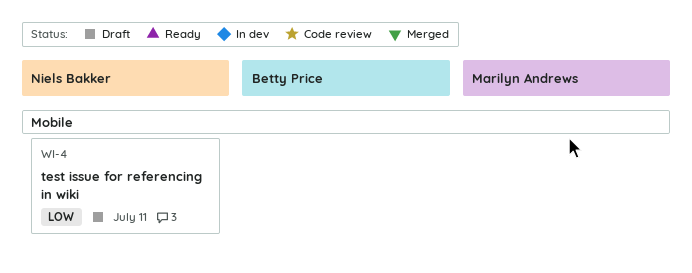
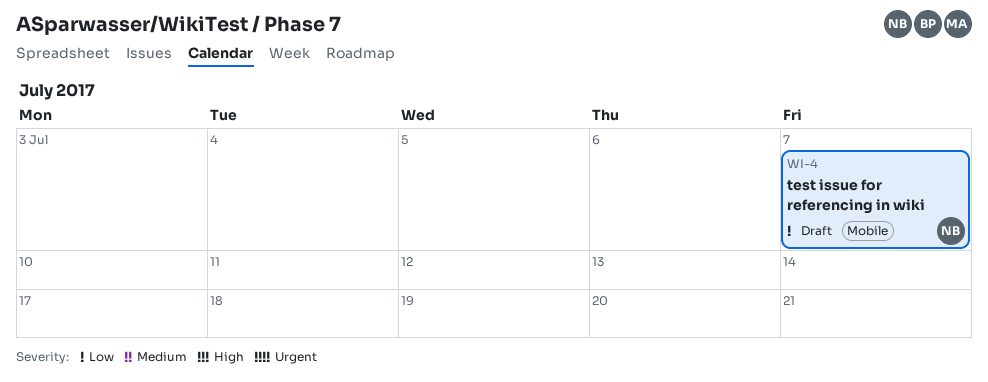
WI-4, due: Jul 11 -> Jul 7

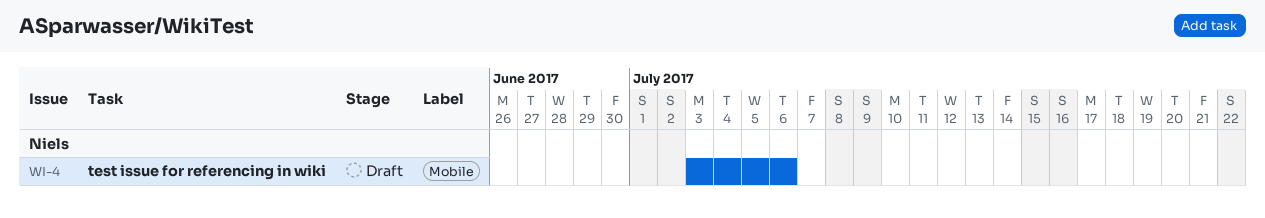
WI-4, due: Jul 7 -> Jul 6

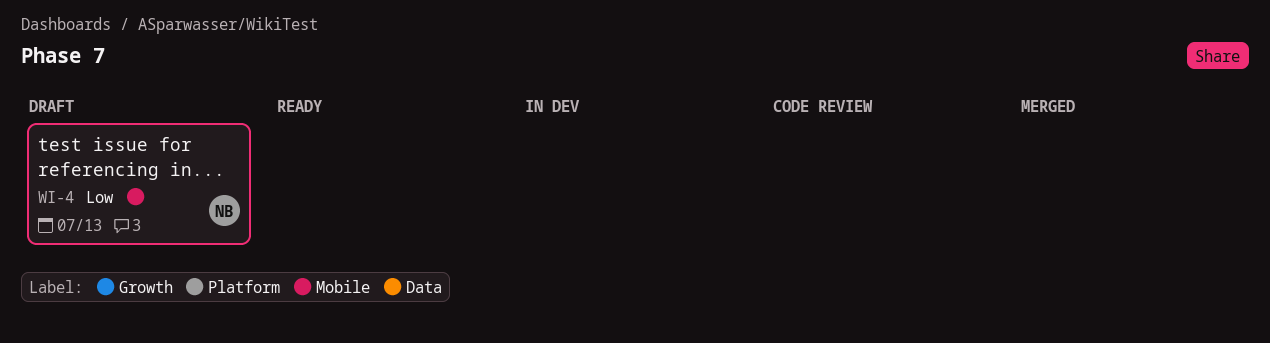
WI-4, due: Jul 6 -> Jul 13

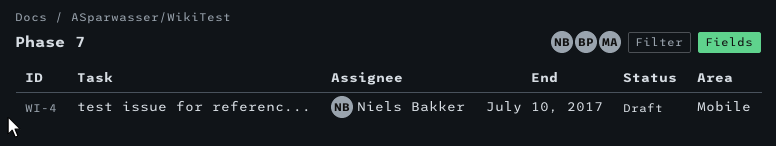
WI-4, due: Jul 13 -> Jul 10

